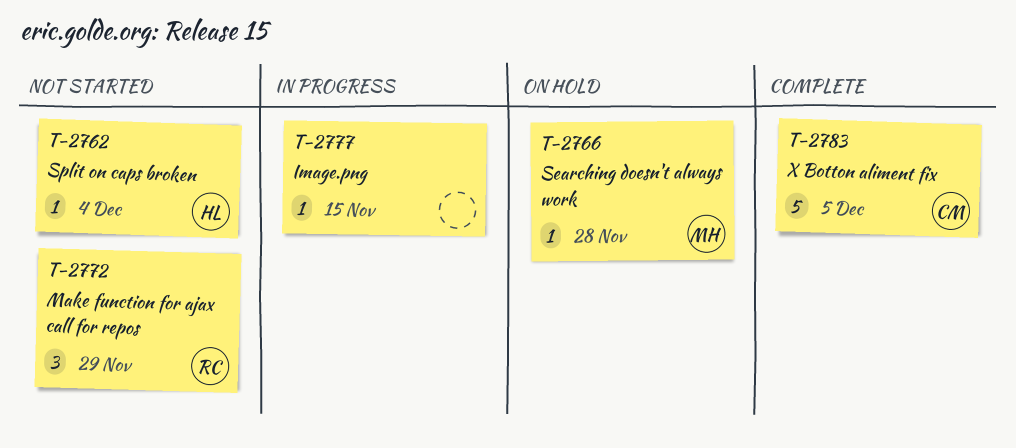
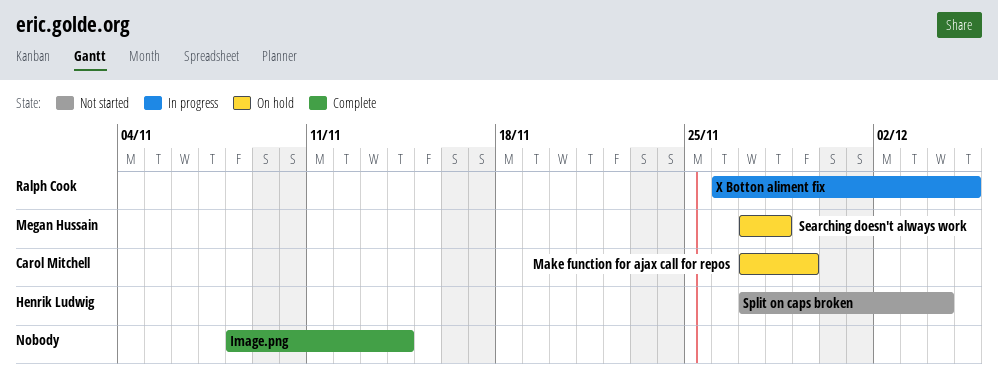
Image.png, status: In progress -> Complete
Image.png, due: Nov 15 -> Nov 14
Make function for ajax call for repos, status: Not started -> On hold
Make function for ajax call for repos, owner: Ralph Cook -> Carol Mitchell
X Botton aliment fix, status: Complete -> In progress
X Botton aliment fix, owner: Carol Mitchell -> Ralph Cook

